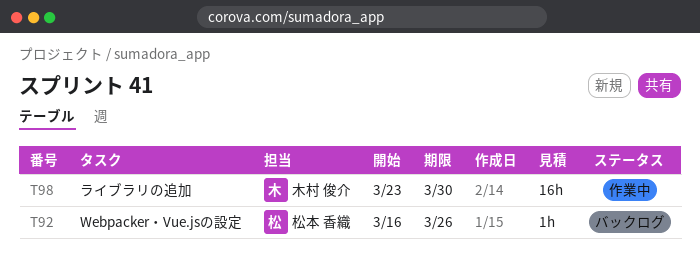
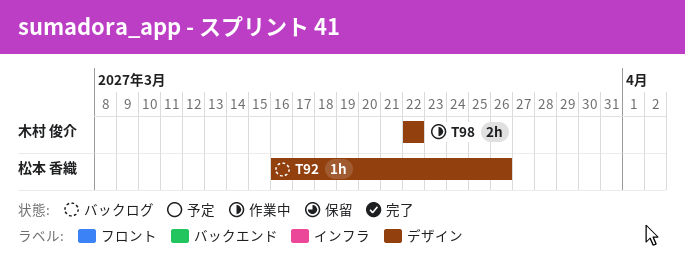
T98, estimate: 16h -> 2h
T98, start: Mar 23 -> Mar 22
T98, due: Mar 30 -> Mar 22

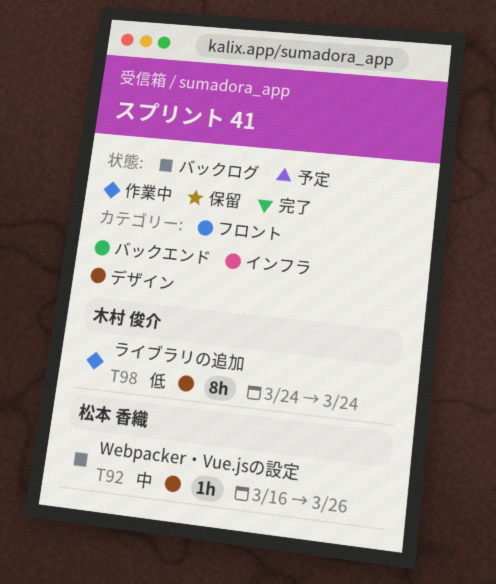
T98, estimate: 2h -> 8h
T98, start: Mar 22 -> Mar 24
T98, due: Mar 22 -> Mar 24

